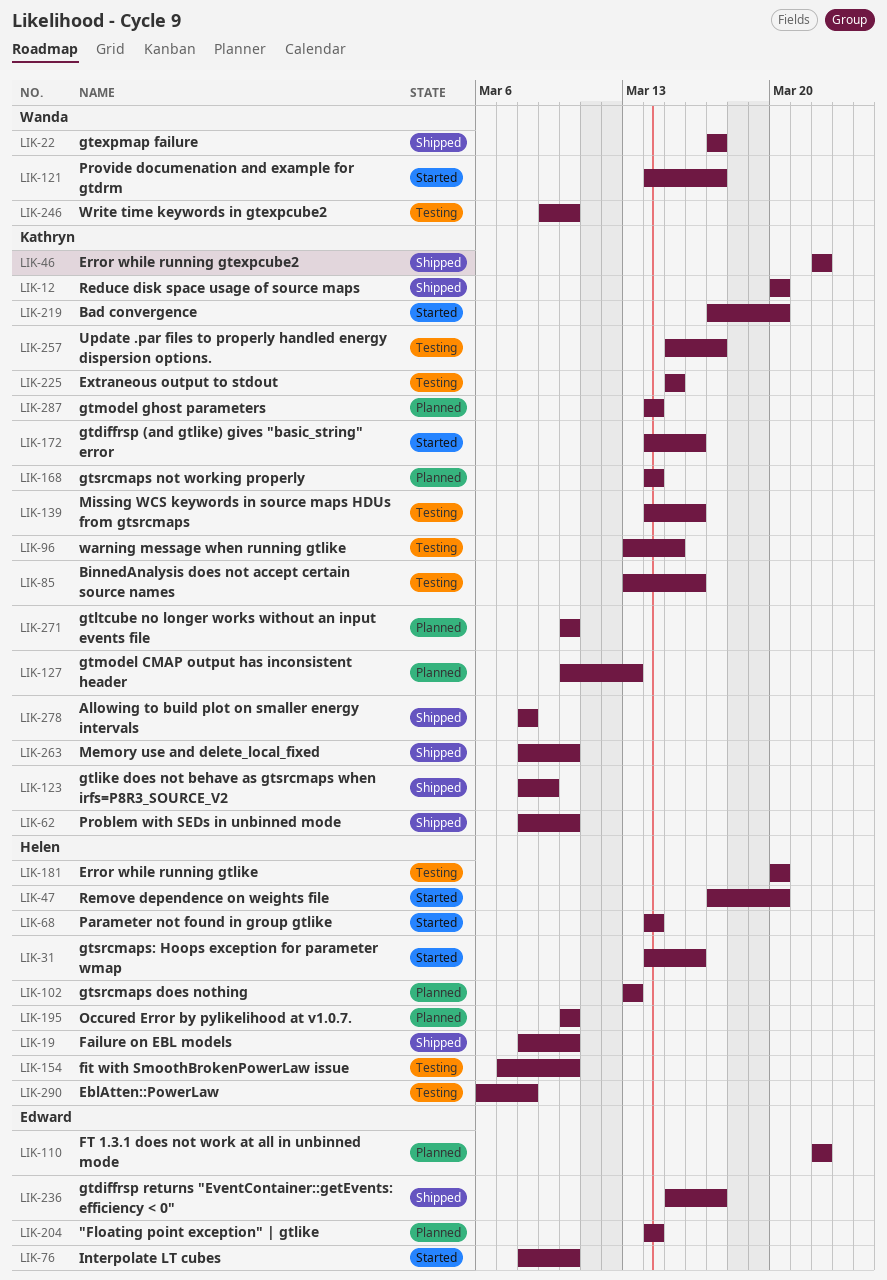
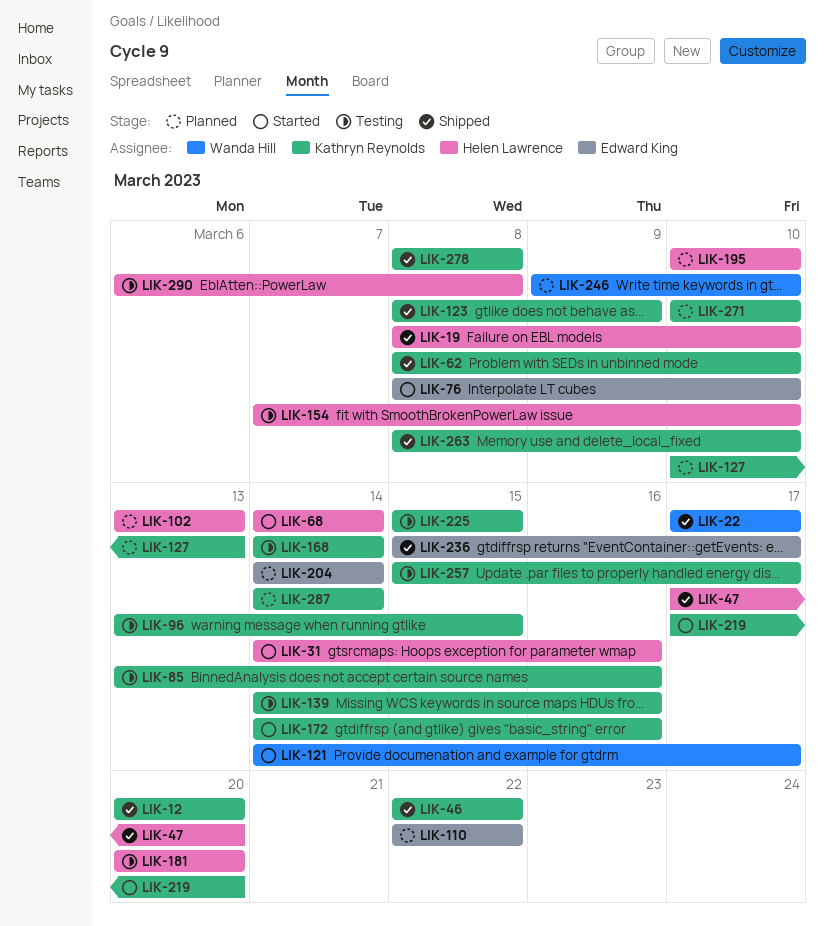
LIK-47, status: Started -> Shipped
LIK-168, status: Planned -> Testing
LIK-246, status: Testing -> Planned

